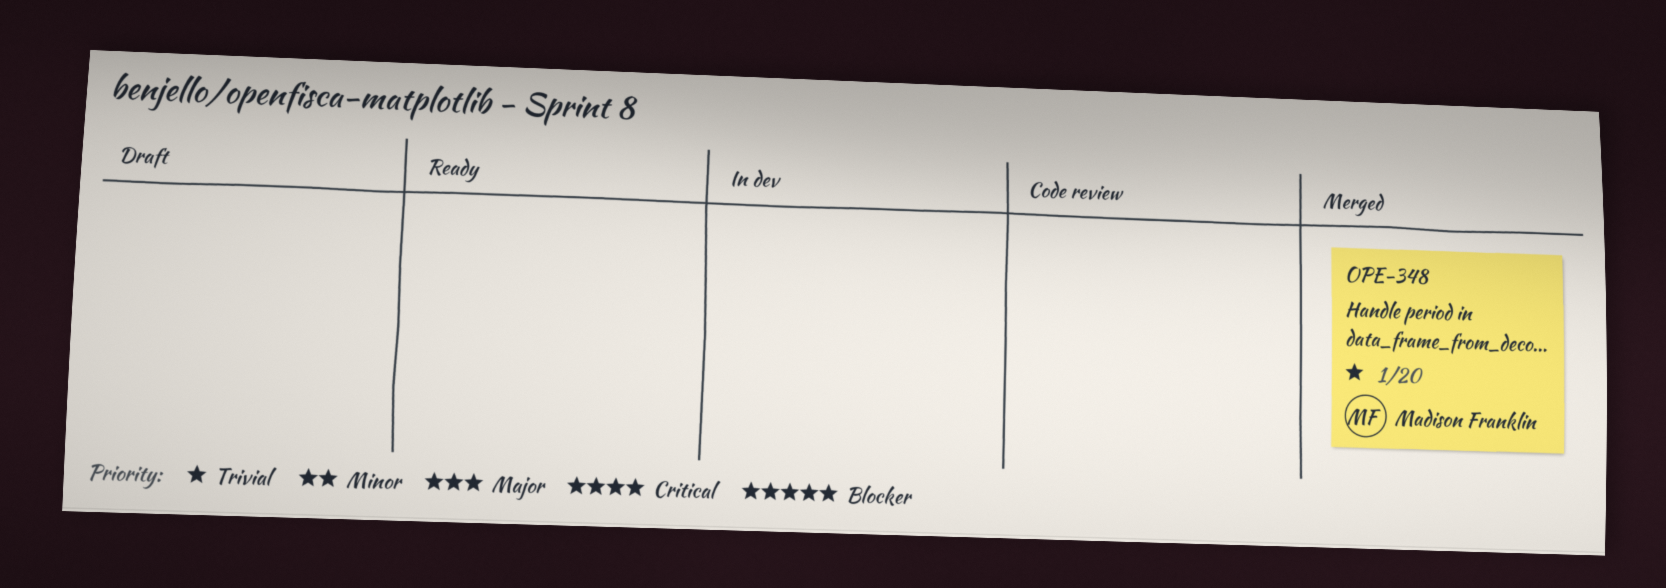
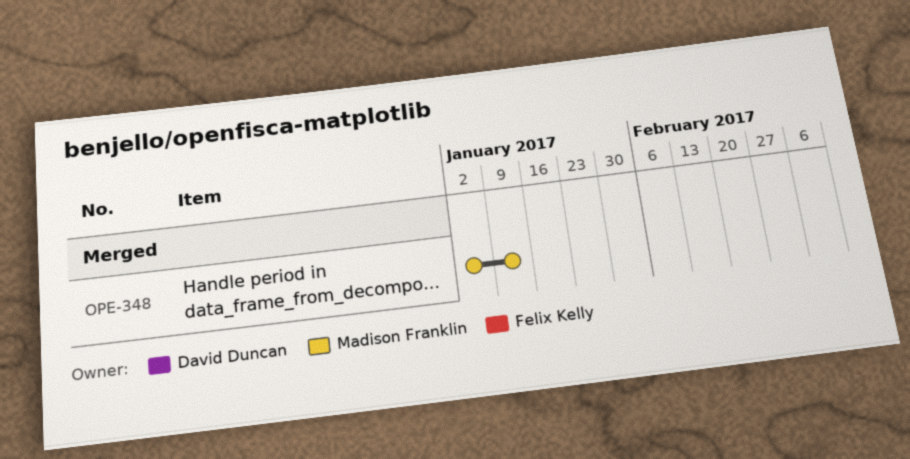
OPE-348, due: Jan 20 -> Jan 13

